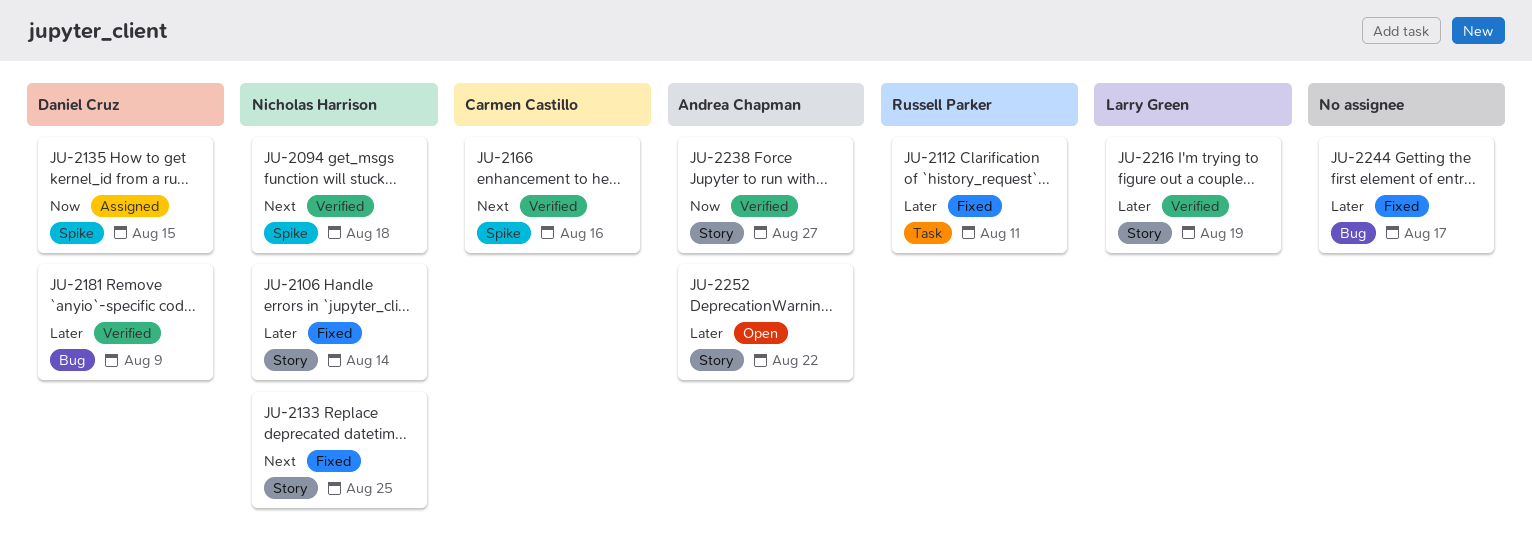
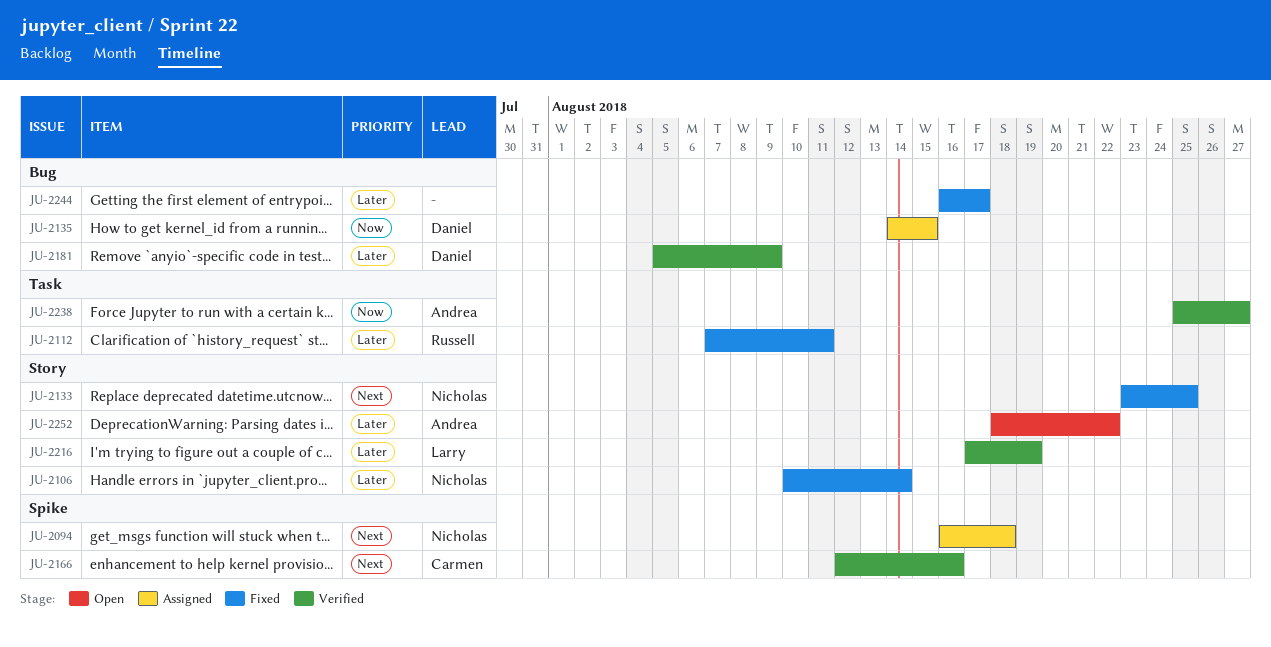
JU-2094, status: Verified -> Assigned
JU-2135, label: Spike -> Bug
JU-2238, label: Story -> Task

